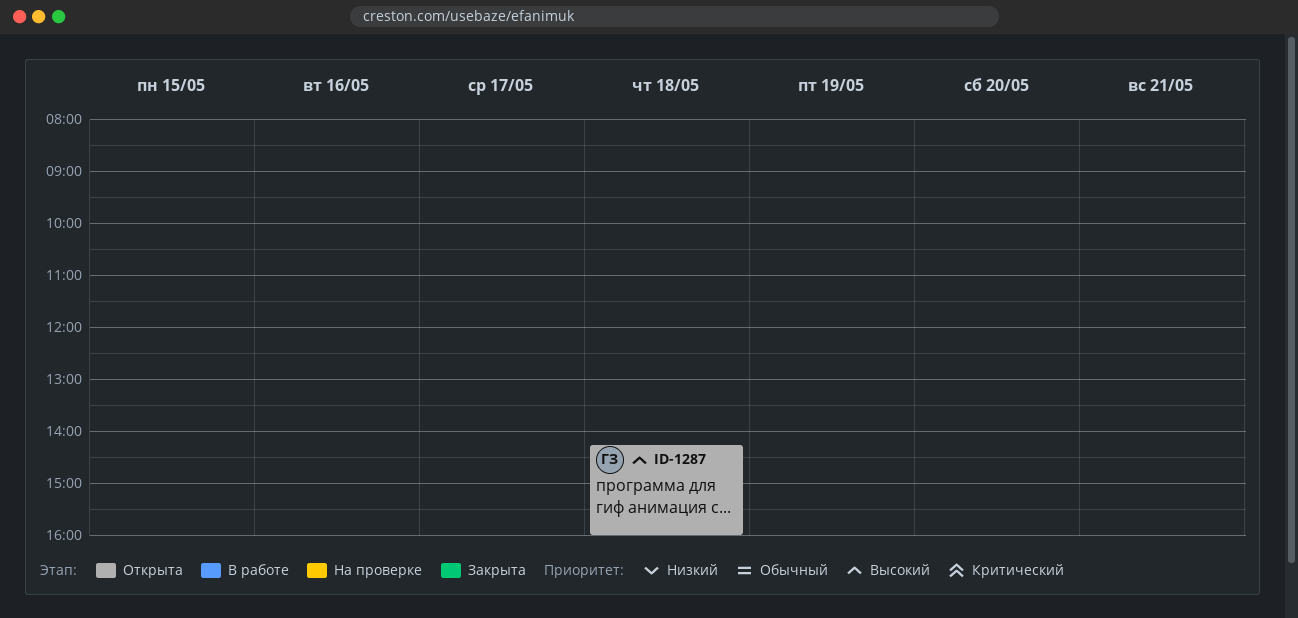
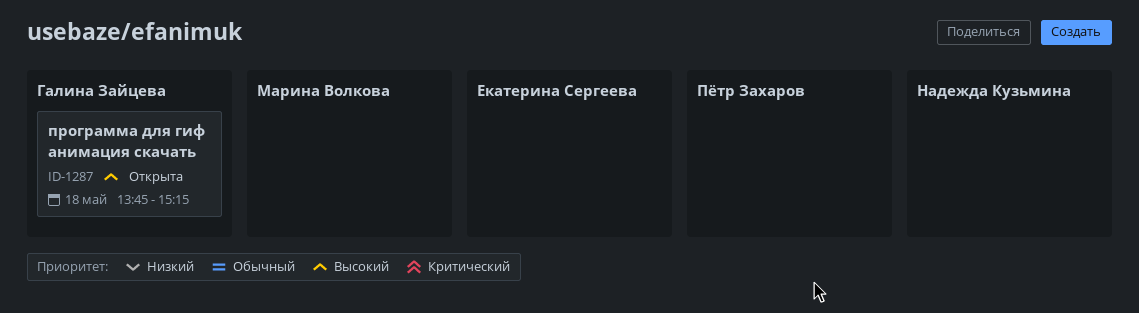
ID-1287, begins: 14:15 -> 13:45
ID-1287, ends: 16:00 -> 15:15

